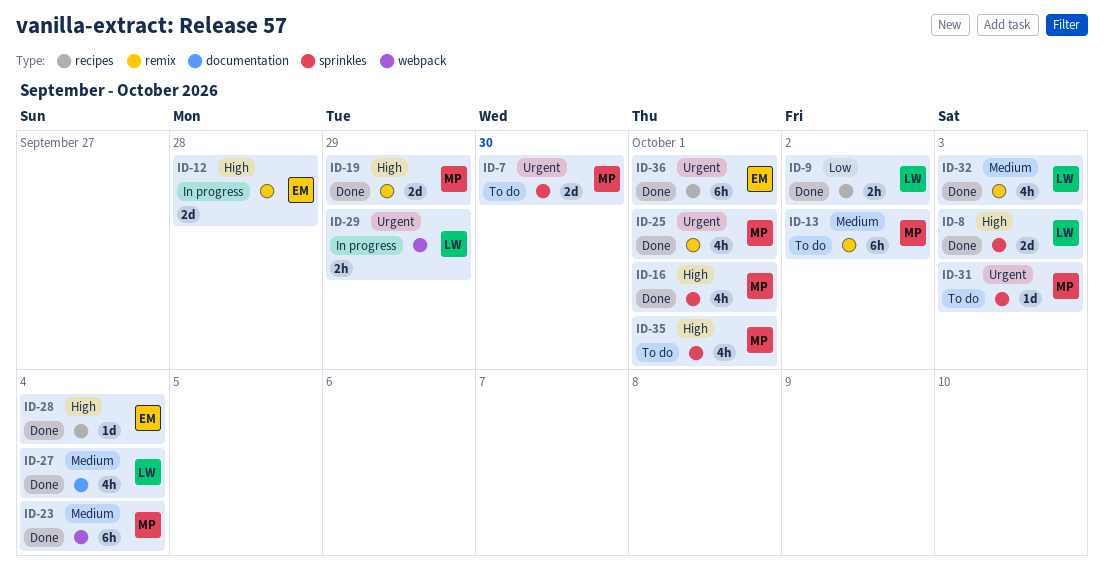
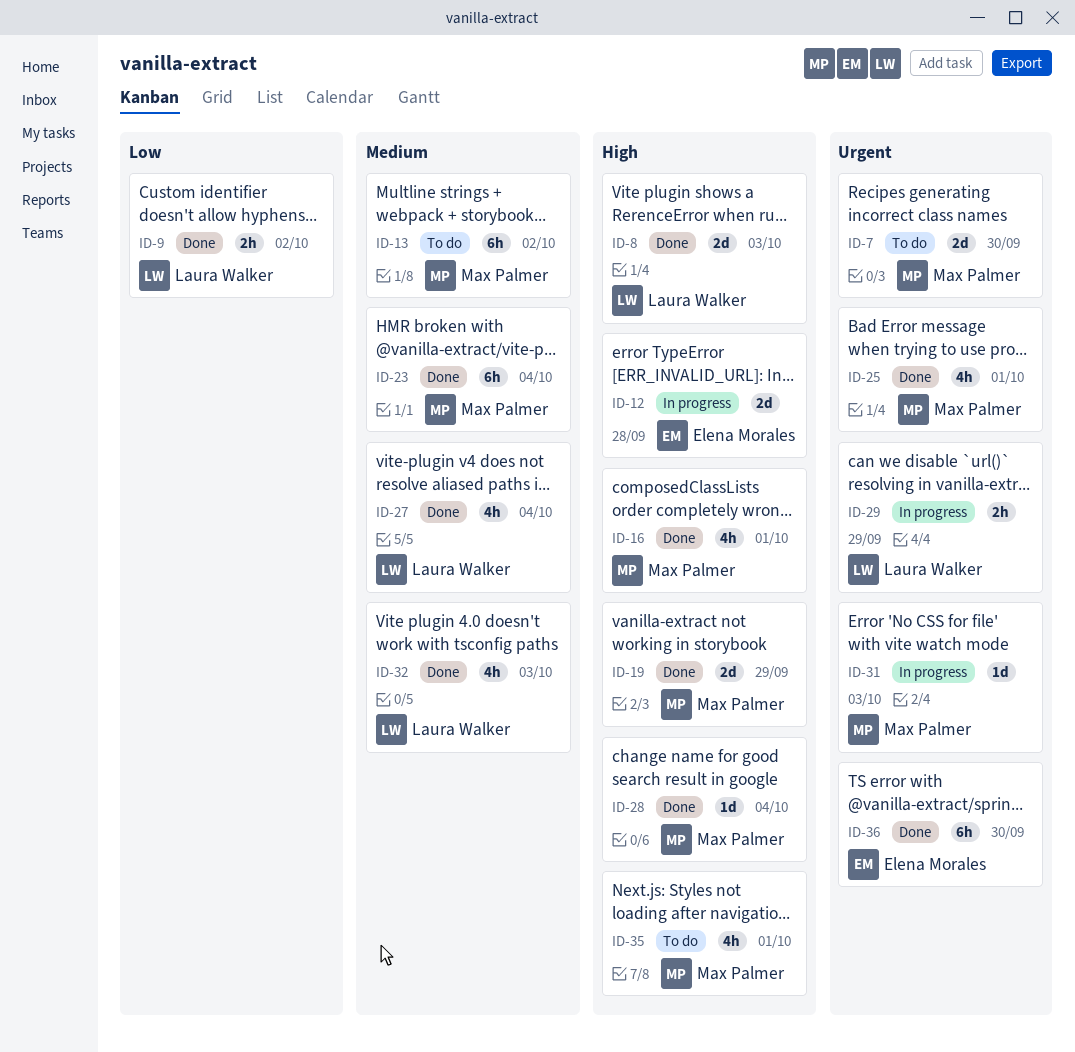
ID-28, owner: Elena Morales -> Max Palmer
ID-31, status: To do -> In progress
ID-36, due: Oct 1 -> Sep 30

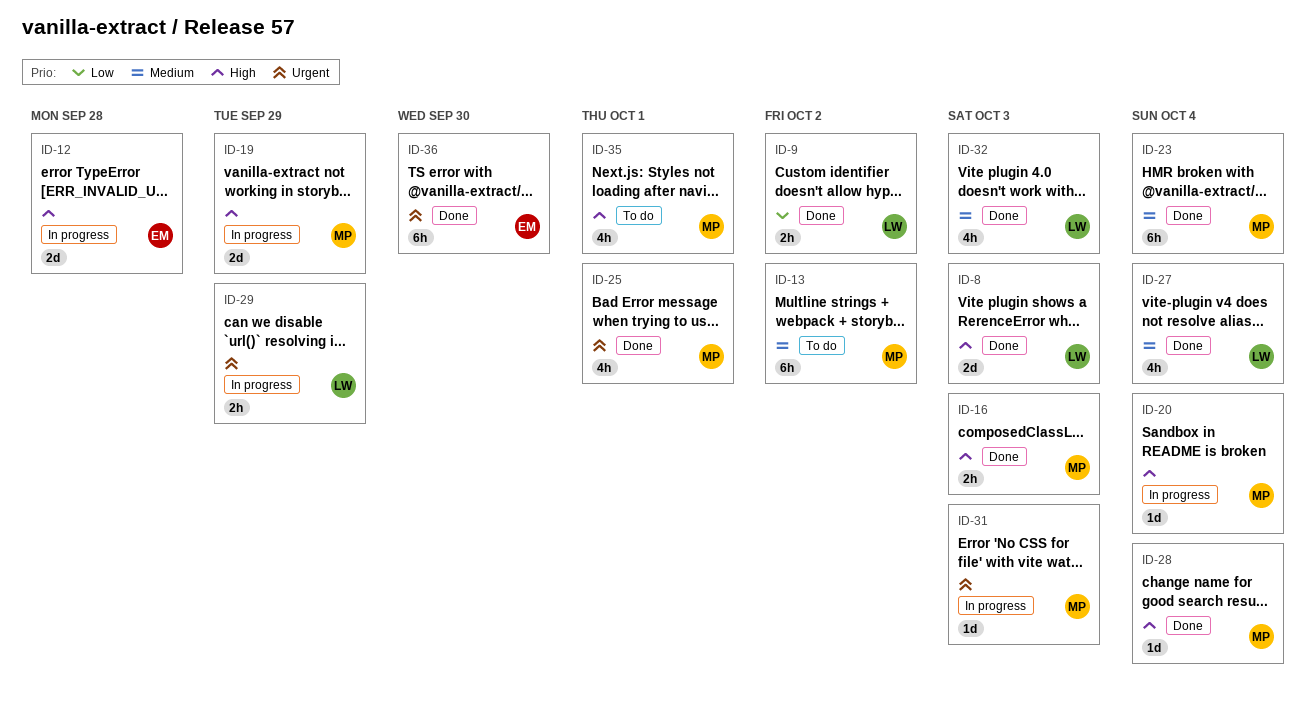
ID-7: present -> none
ID-16, estimate: 4h -> 2h
ID-16, due: Oct 1 -> Oct 3
ID-19, status: Done -> In progress
ID-20: none -> present

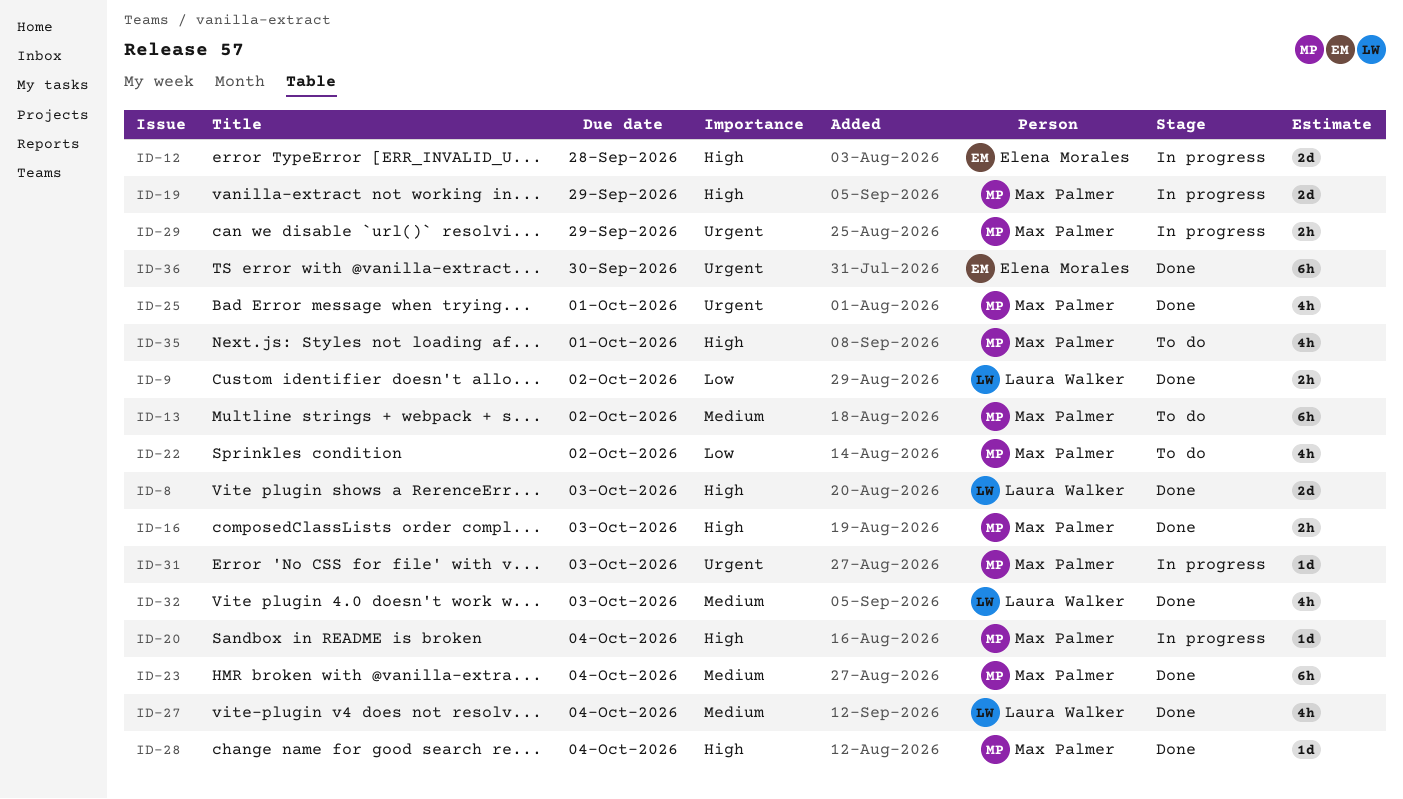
ID-22: none -> present
ID-29, owner: Laura Walker -> Max Palmer

